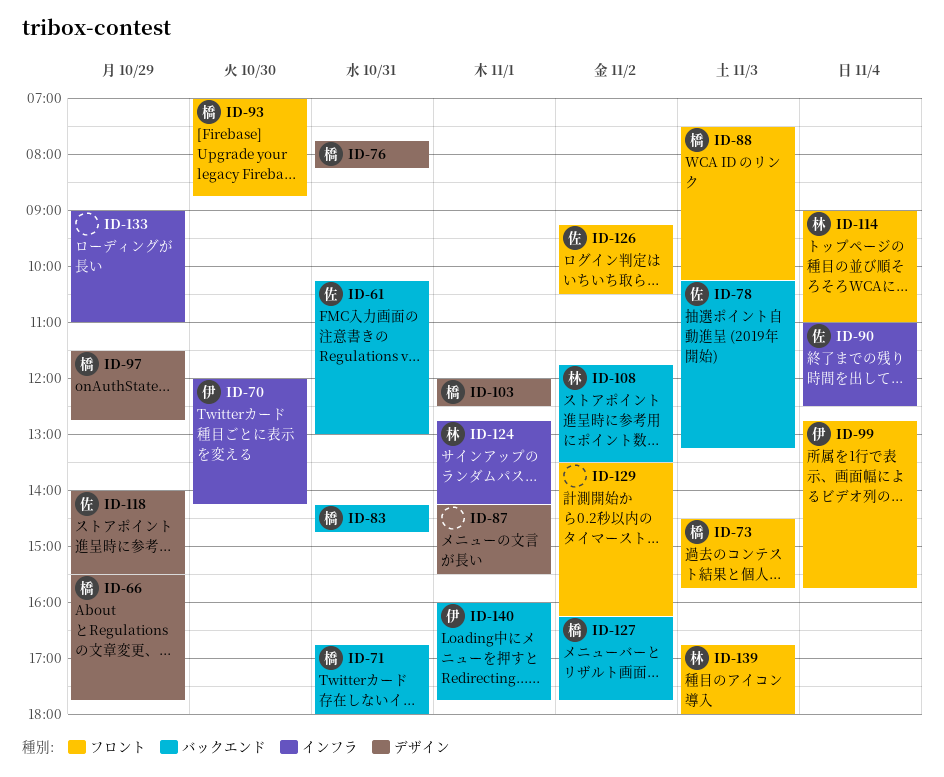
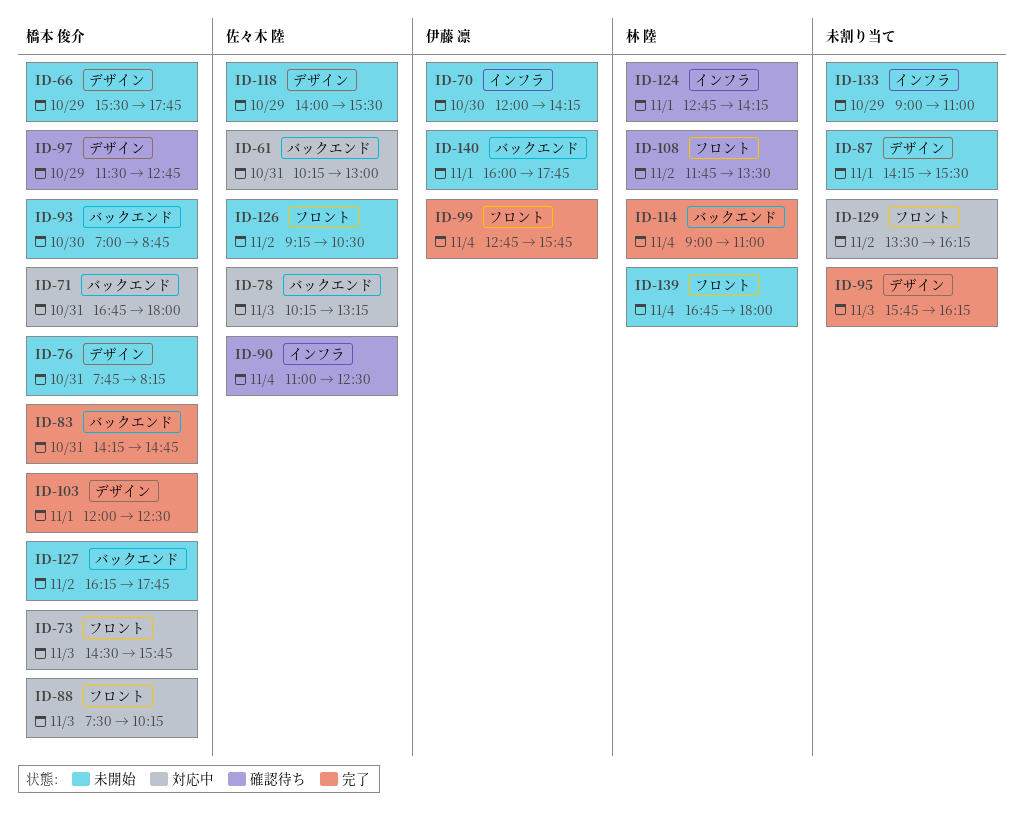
ID-93, label: フロント -> バックエンド
ID-95: none -> present
ID-108, label: バックエンド -> フロント
ID-114, label: フロント -> バックエンド
ID-139, day: Nov 3 -> Nov 4

